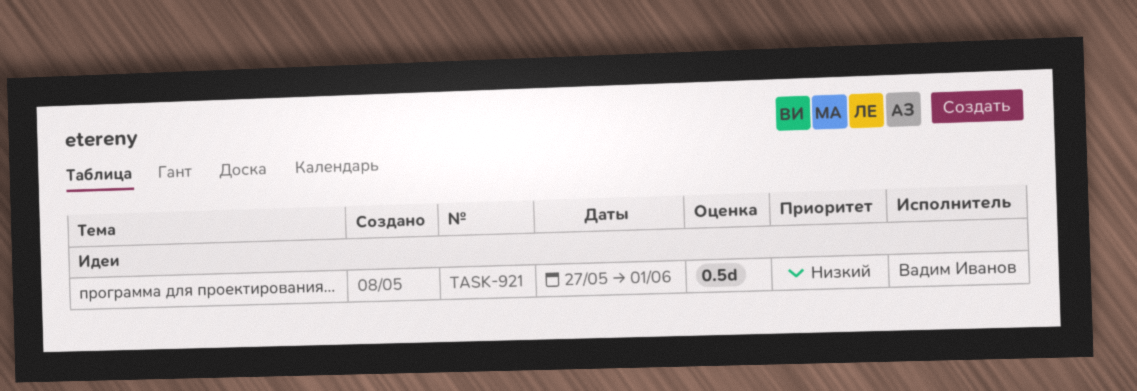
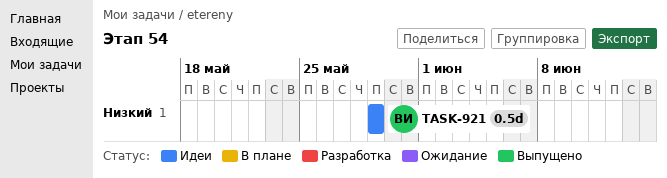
TASK-921, start: May 27 -> May 29
TASK-921, due: Jun 1 -> May 29

